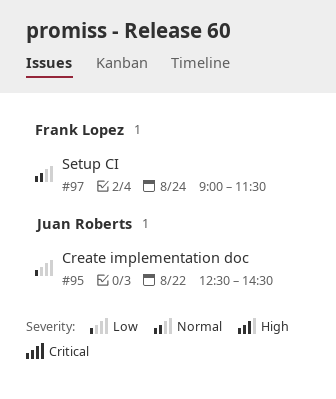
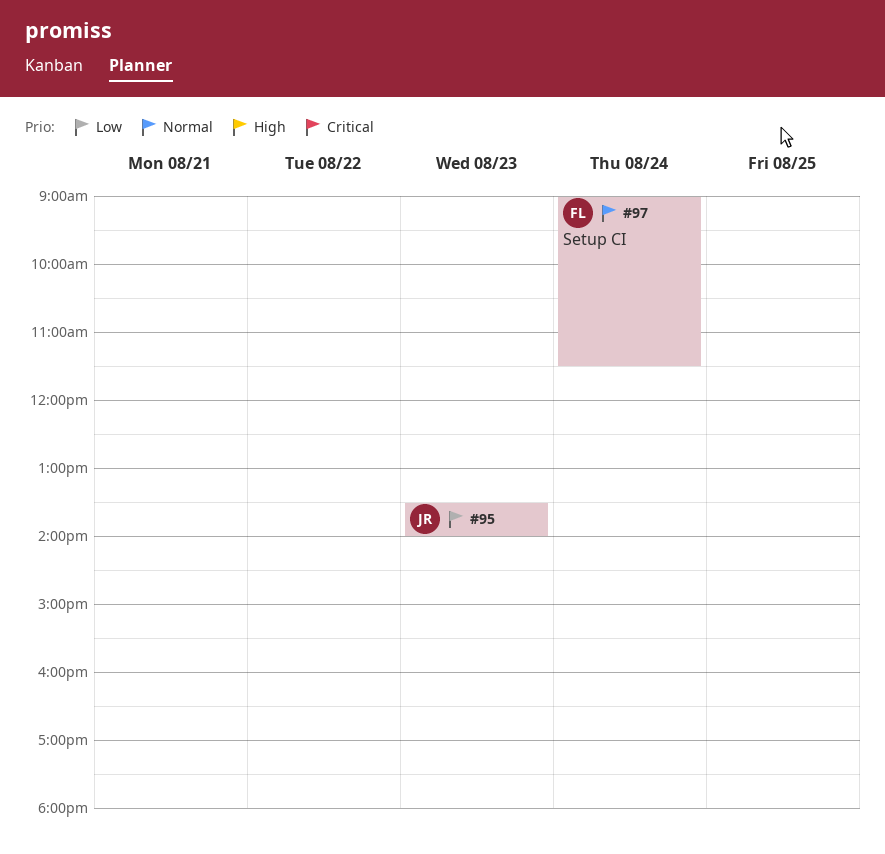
#95, day: Aug 22 -> Aug 23
#95, begins: 12:30 -> 13:30
#95, ends: 14:30 -> 14:00

